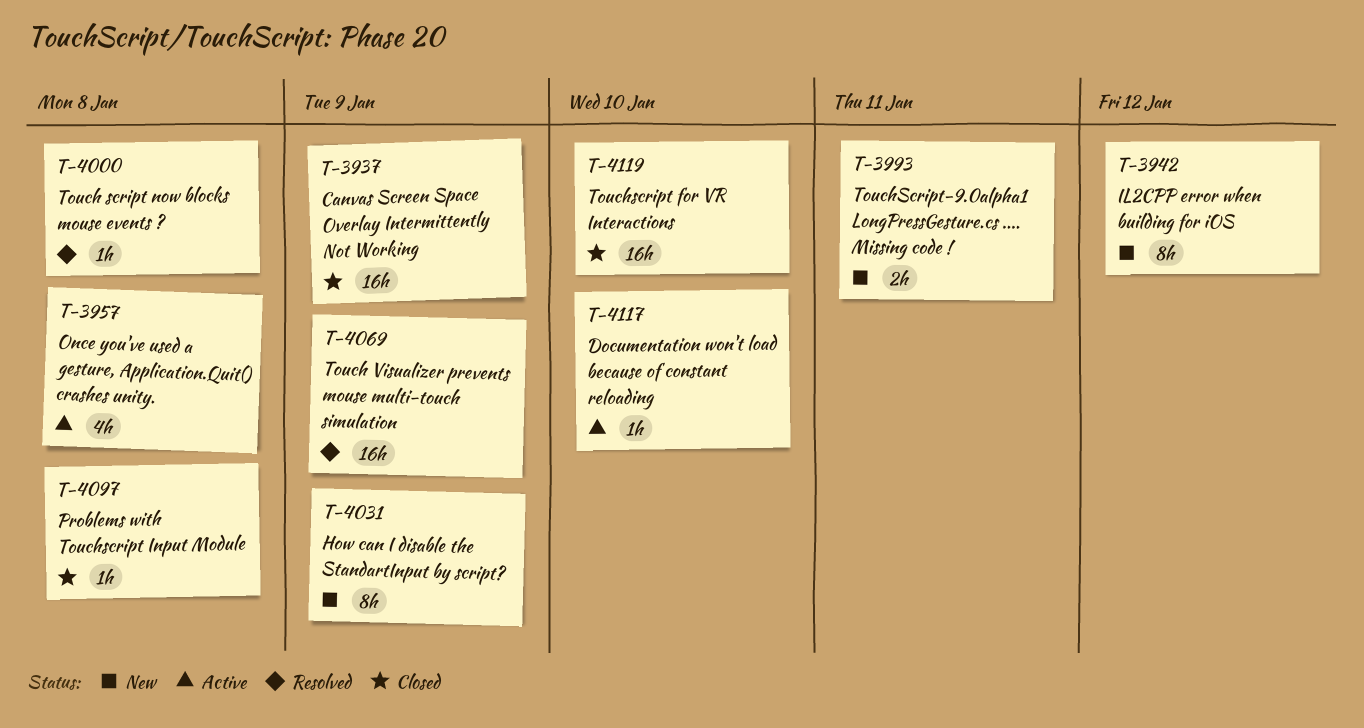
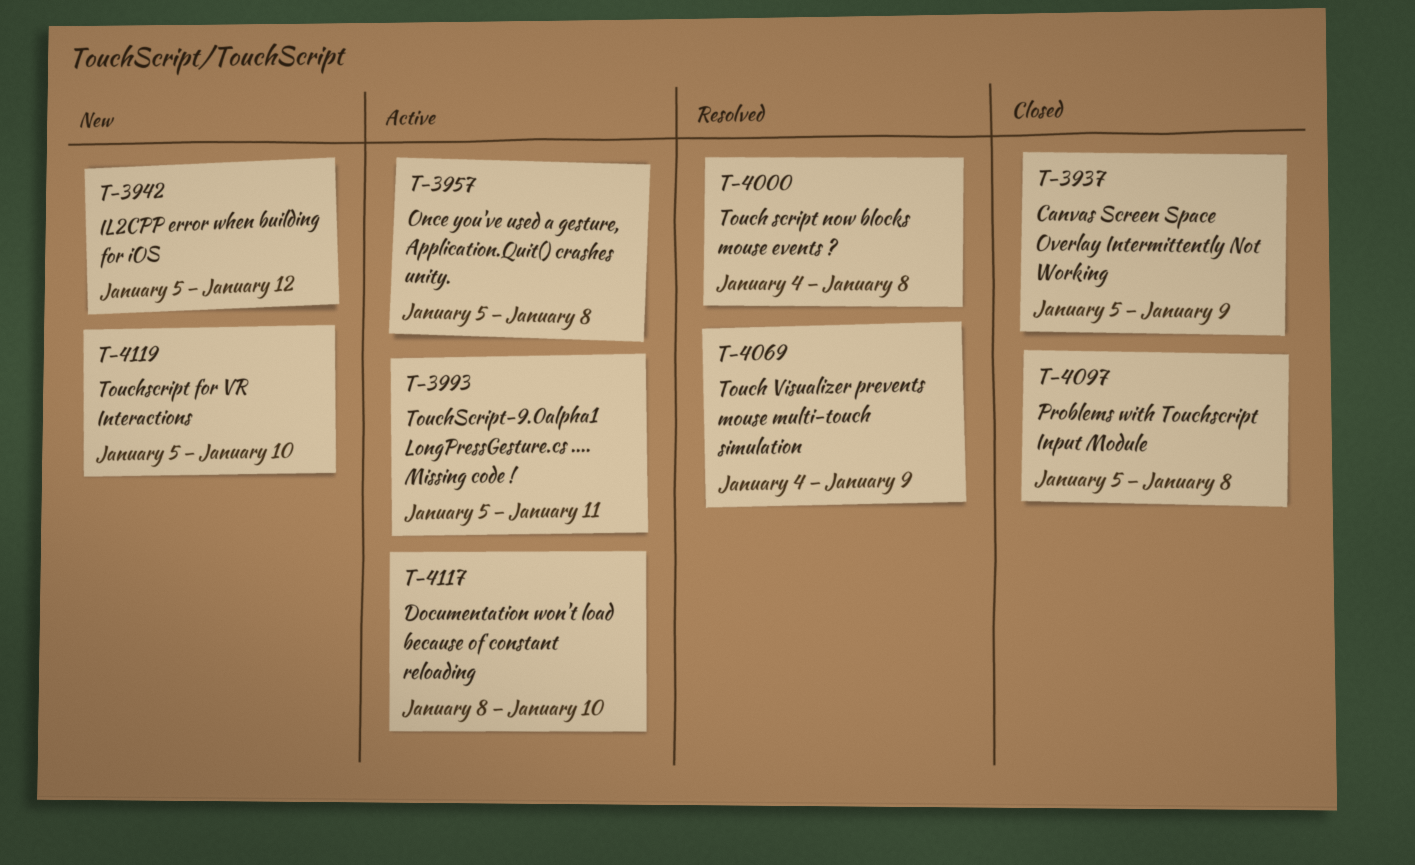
T-3993, status: New -> Active
T-4031: present -> none
T-4119, status: Closed -> New

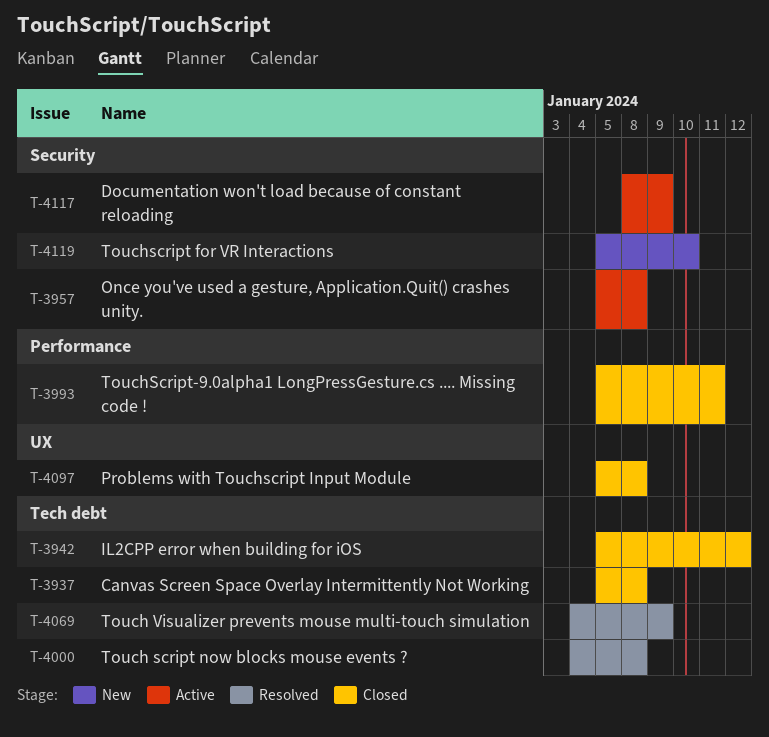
T-3937, due: Jan 9 -> Jan 8
T-3942, status: New -> Closed
T-3993, status: Active -> Closed
T-4117, due: Jan 10 -> Jan 9

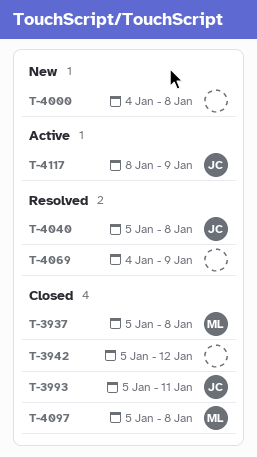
T-3957: present -> none
T-4000, status: Resolved -> New
T-4040: none -> present
T-4119: present -> none

